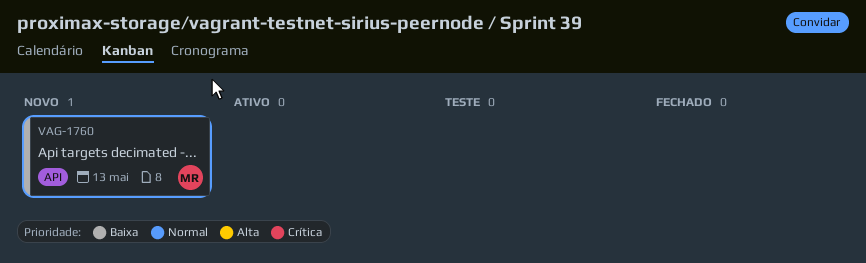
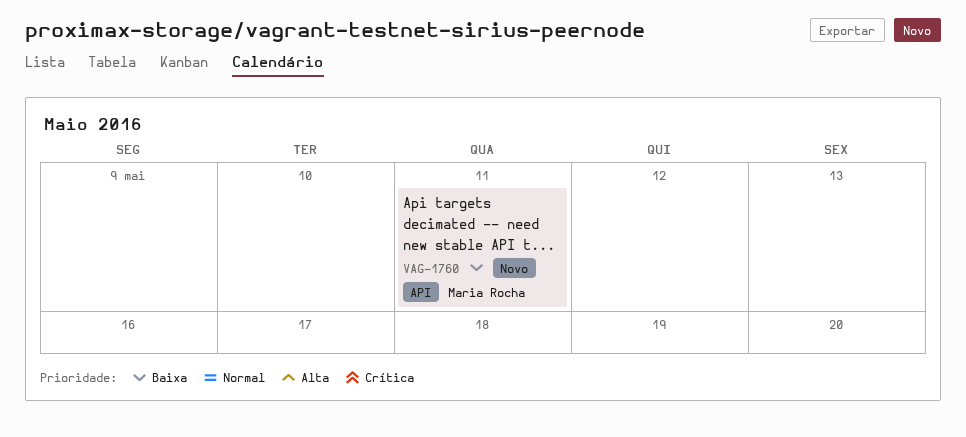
VAG-1760, due: May 13 -> May 11

